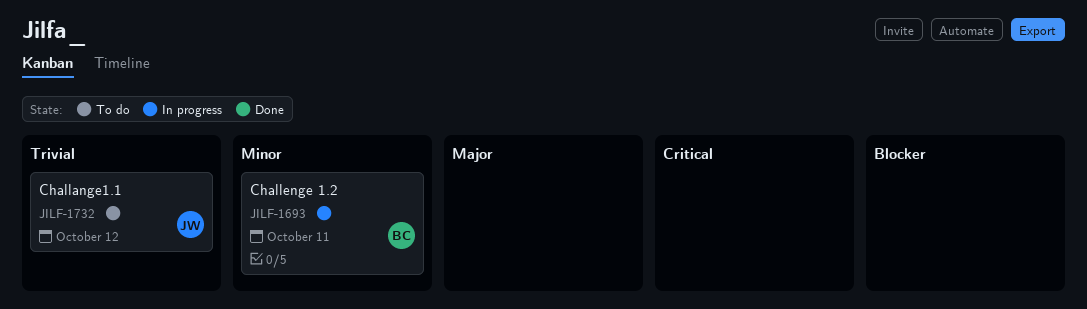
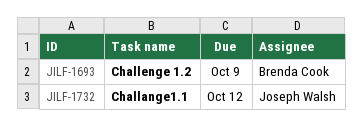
JILF-1693, due: Oct 11 -> Oct 9

